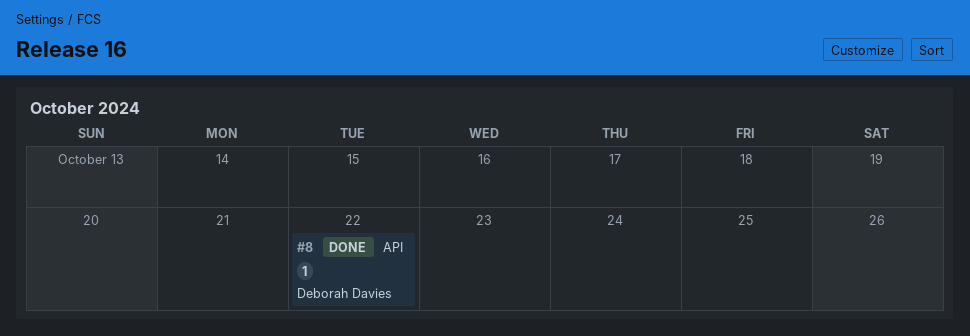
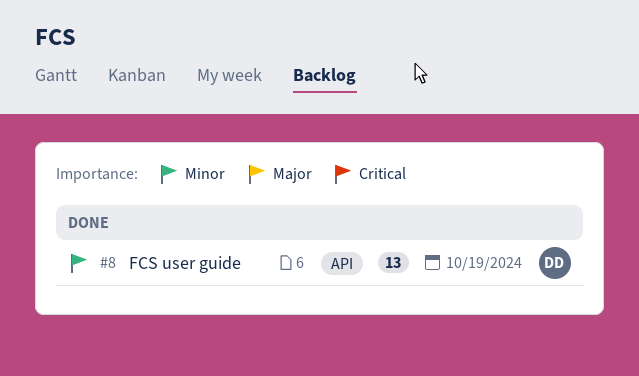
#8, estimate: 1 -> 13
#8, due: Oct 22 -> Oct 19

